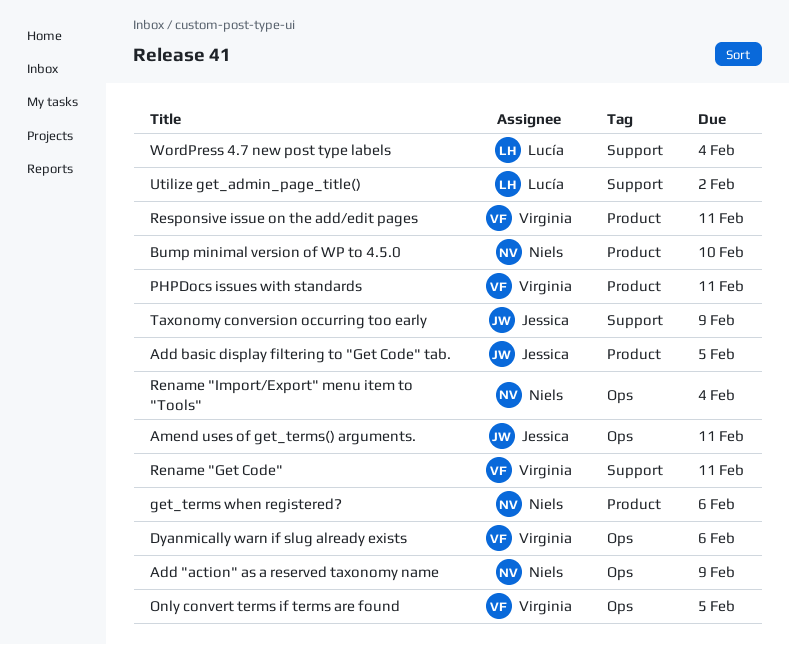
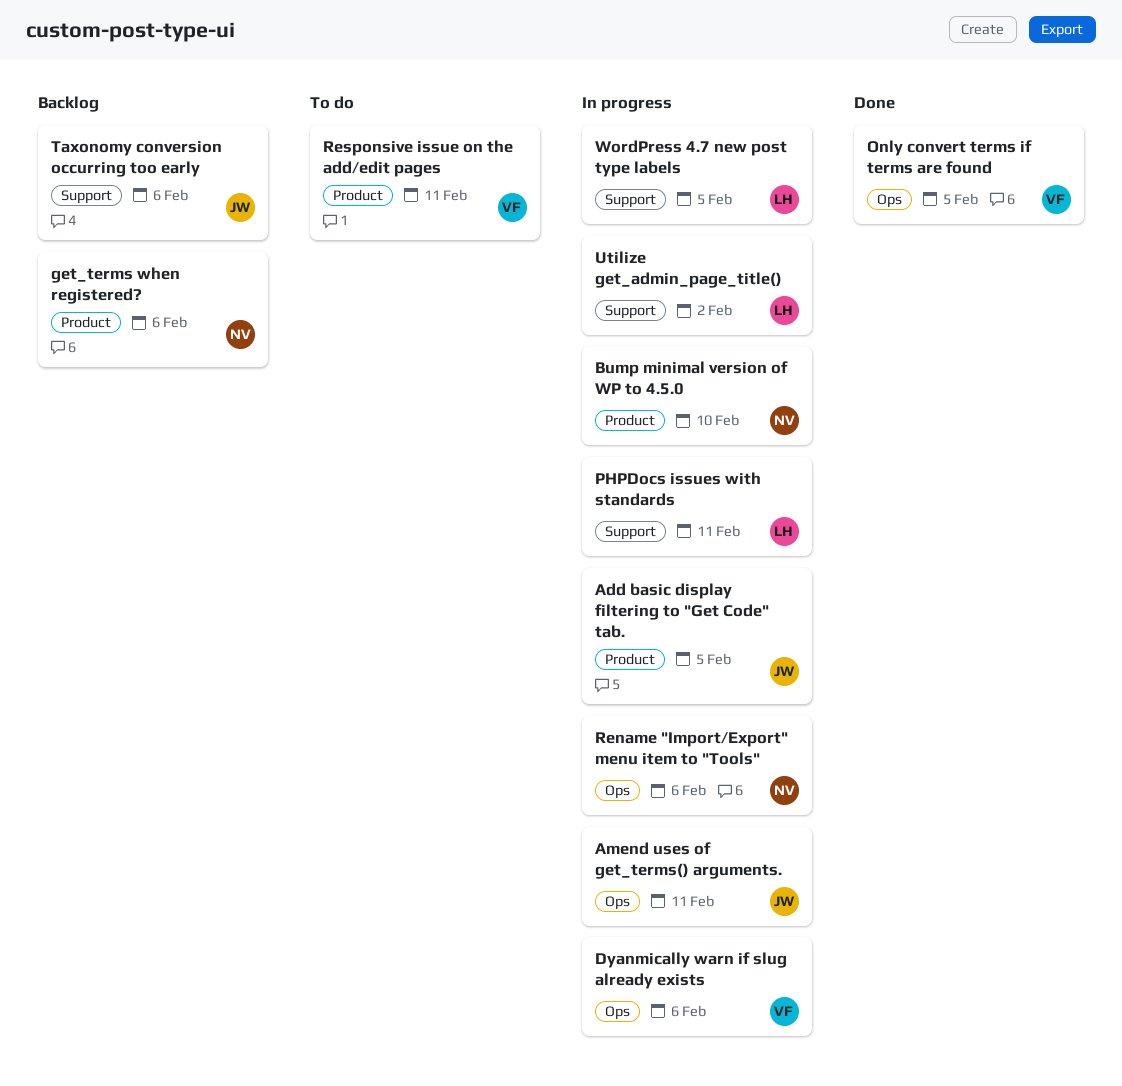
Add "action" as a reserved taxonomy name: present -> none
PHPDocs issues with standards, owner: Virginia -> Lucía
PHPDocs issues with standards, label: Product -> Support
Rename "Get Code": present -> none
Rename "Import/Export" menu item to "Tools", due: Feb 4 -> Feb 6
Taxonomy conversion occurring too early, due: Feb 9 -> Feb 6
WordPress 4.7 new post type labels, due: Feb 4 -> Feb 5

